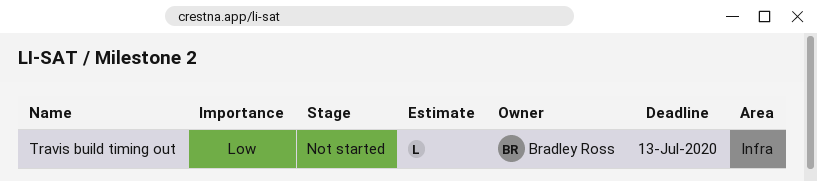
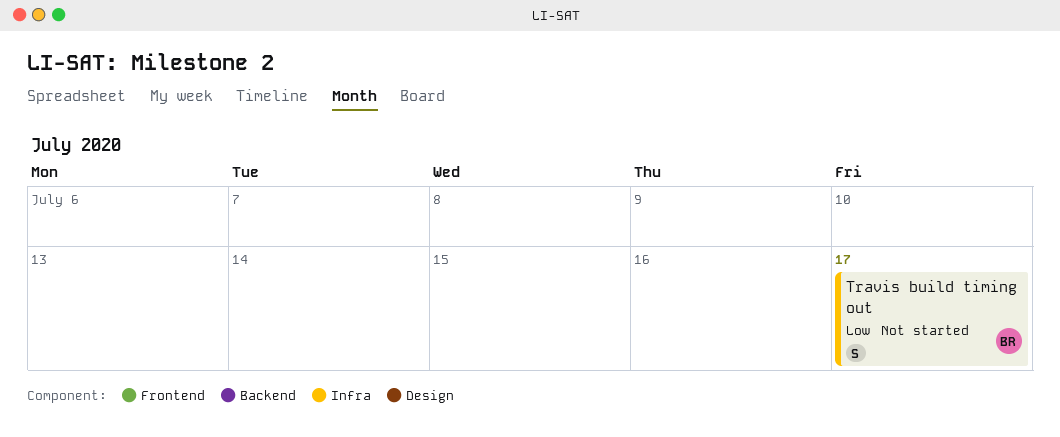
Travis build timing out, estimate: L -> S
Travis build timing out, due: Jul 13 -> Jul 17

